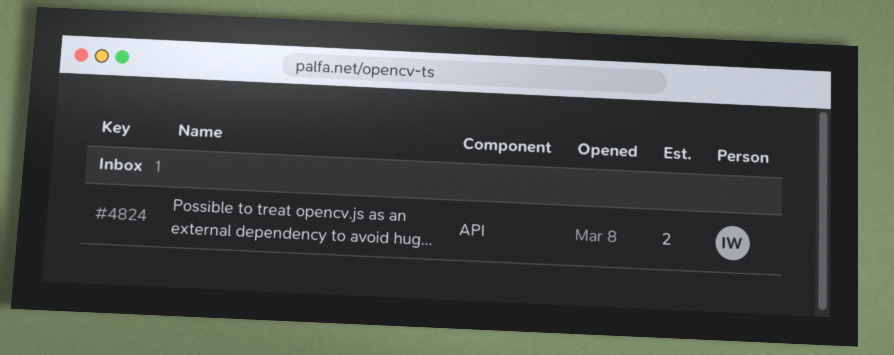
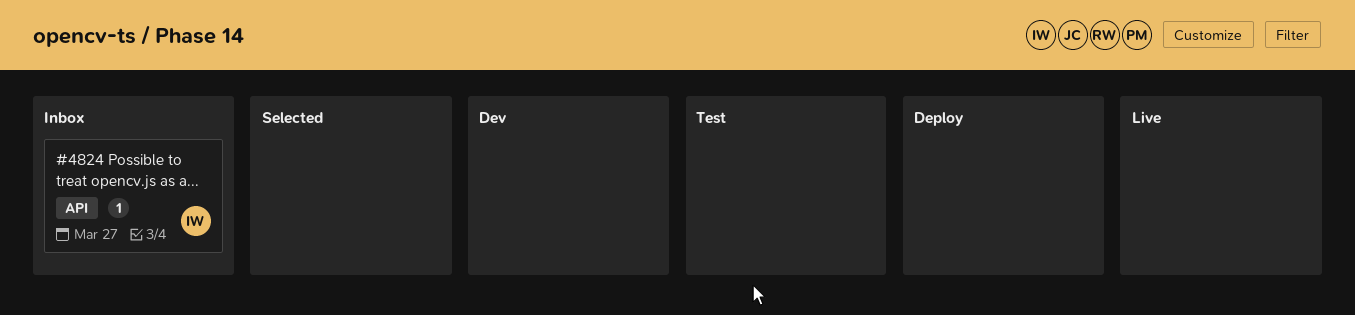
#4824, estimate: 2 -> 1

